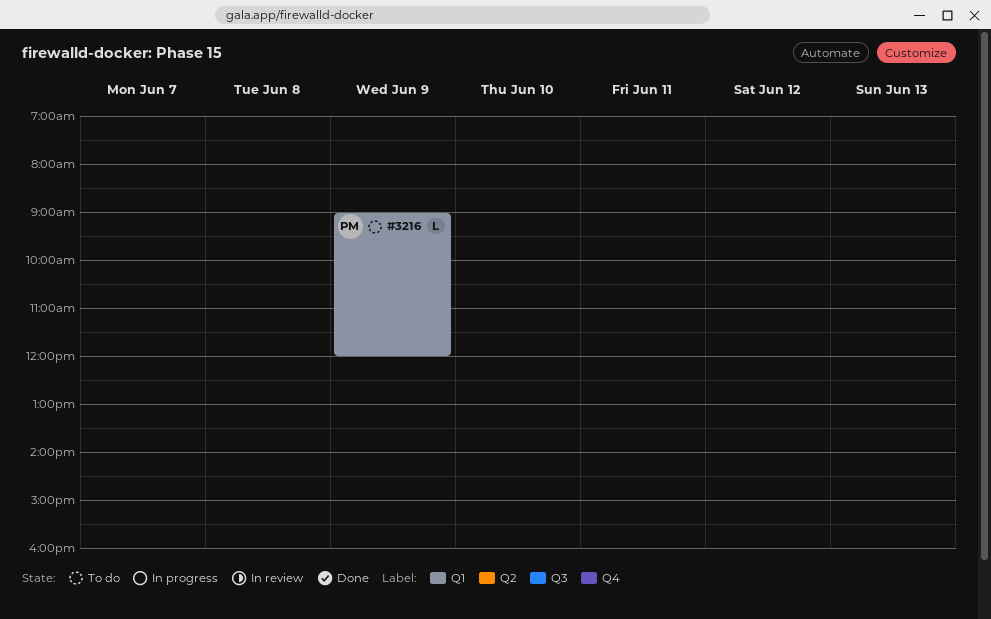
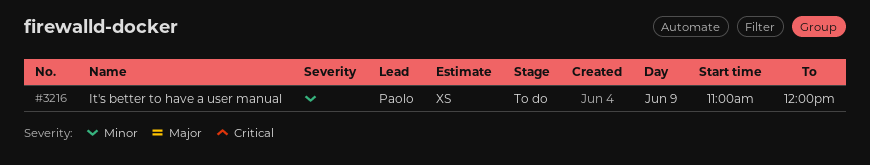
#3216, estimate: L -> XS
#3216, begins: 09:00 -> 11:00

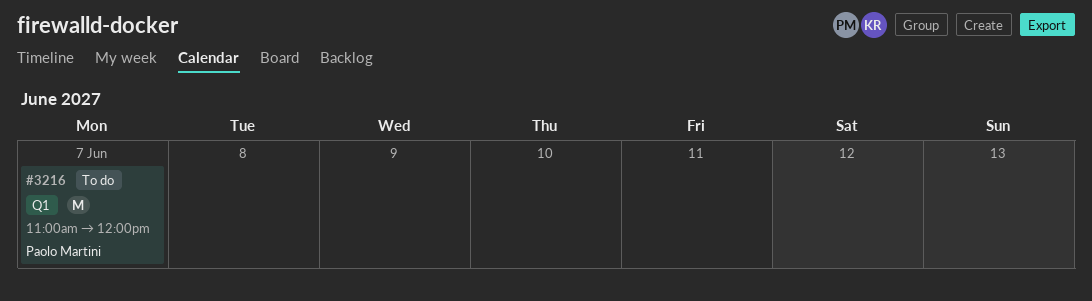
#3216, estimate: XS -> M
#3216, day: Jun 9 -> Jun 7

